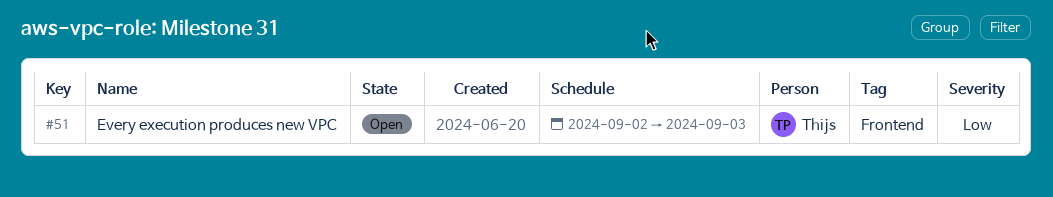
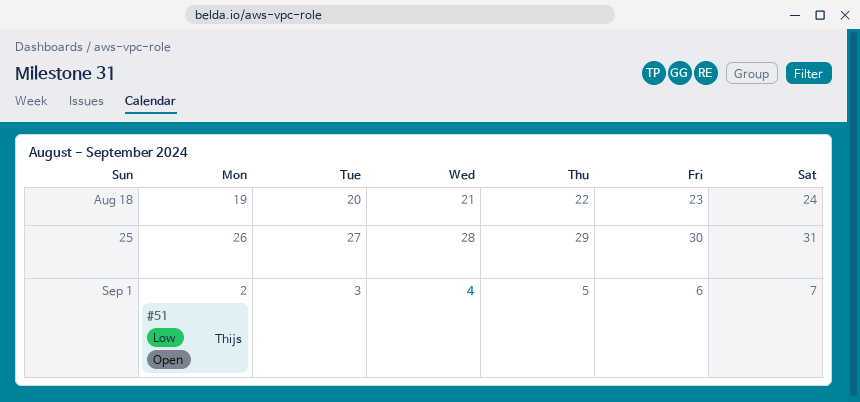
#51, due: Sep 3 -> Sep 2

